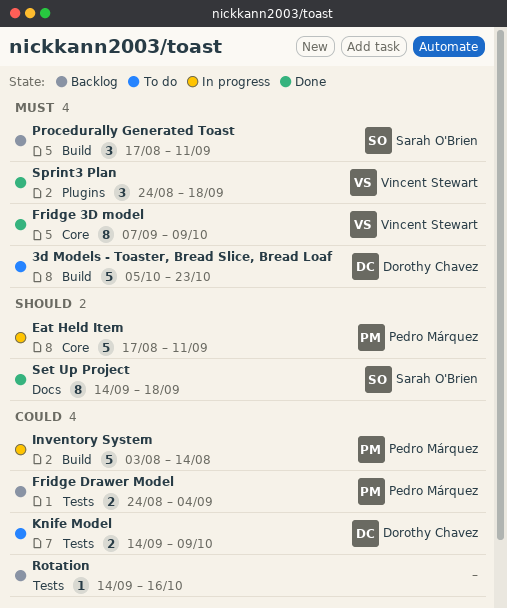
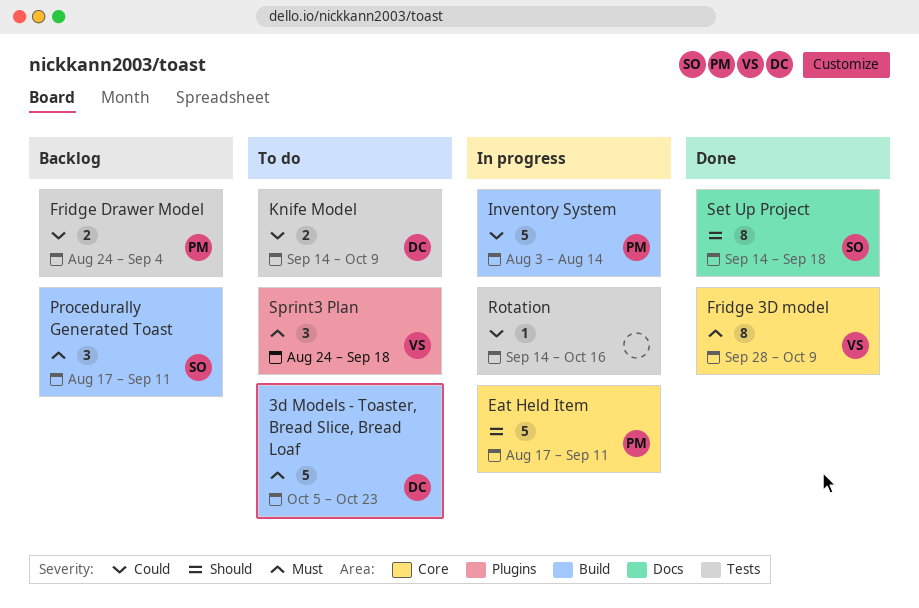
Fridge 3D model, start: Sep 7 -> Sep 28
Rotation, status: Backlog -> In progress
Sprint3 Plan, status: Done -> To do

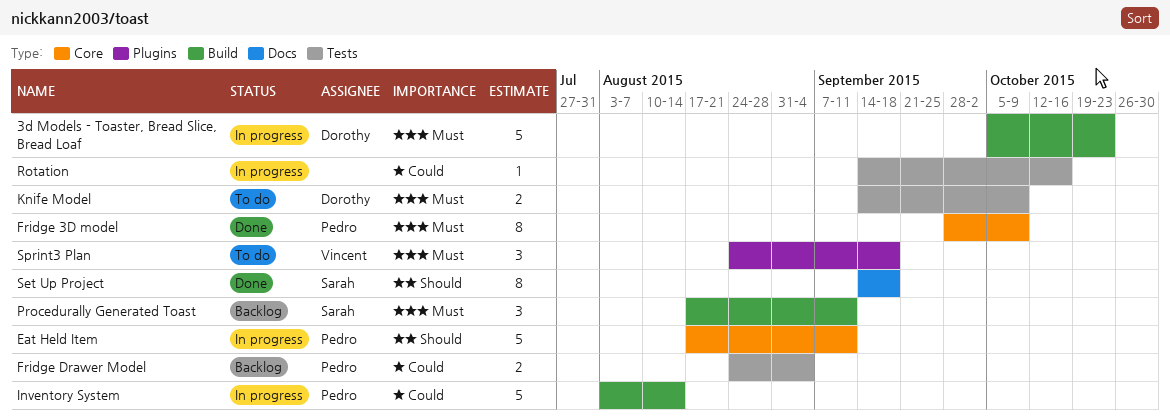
3d Models - Toaster, Bread Slice, Bread Loaf, status: To do -> In progress
Fridge 3D model, owner: Vincent -> Pedro
Knife Model, priority: Could -> Must

